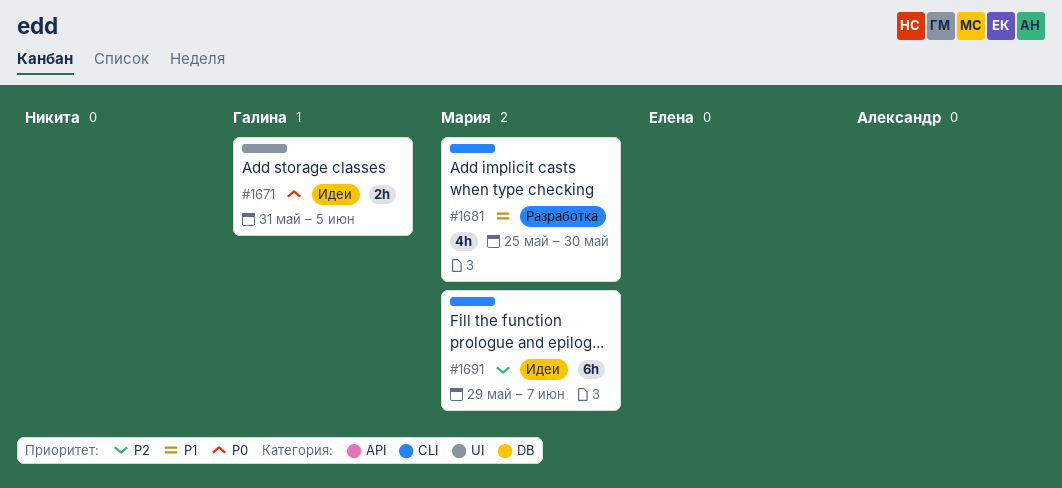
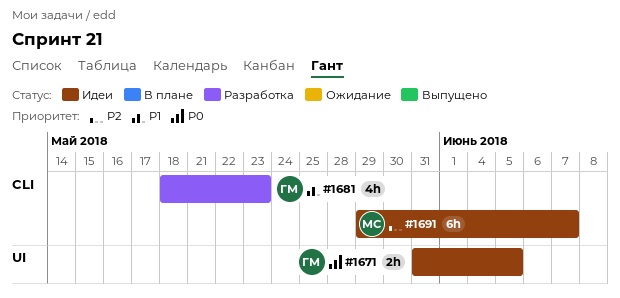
#1681, owner: Мария -> Галина
#1681, start: May 25 -> May 18
#1681, due: May 30 -> May 23

